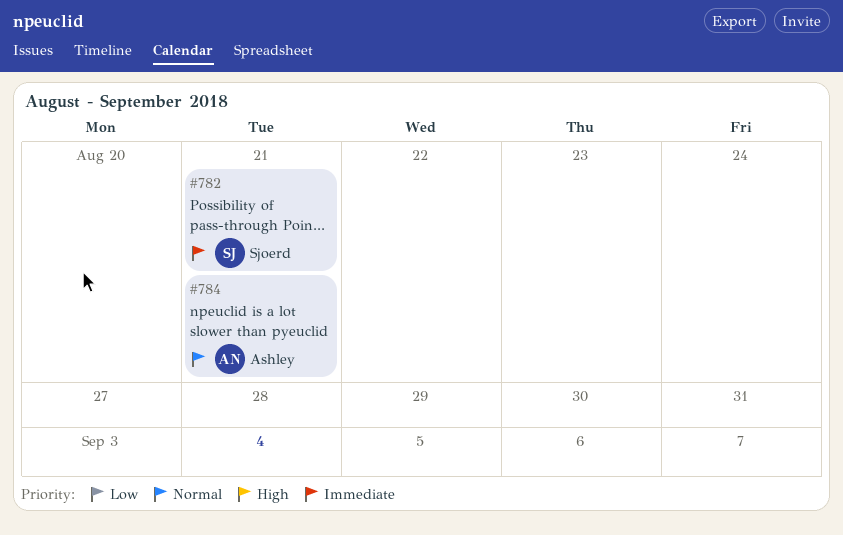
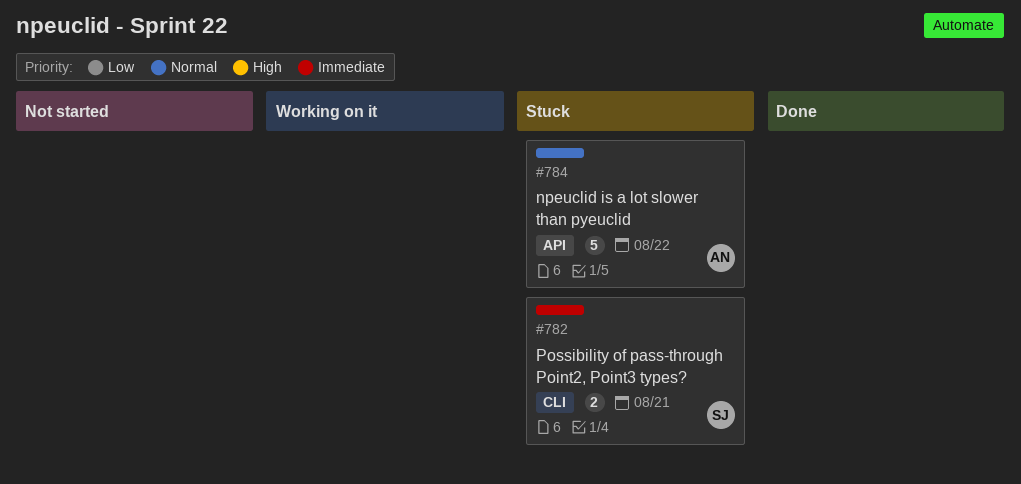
#784, due: Aug 21 -> Aug 22

